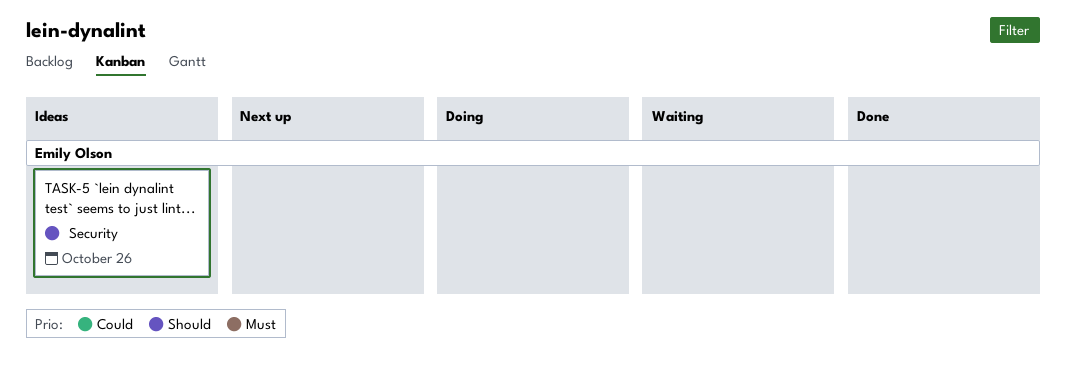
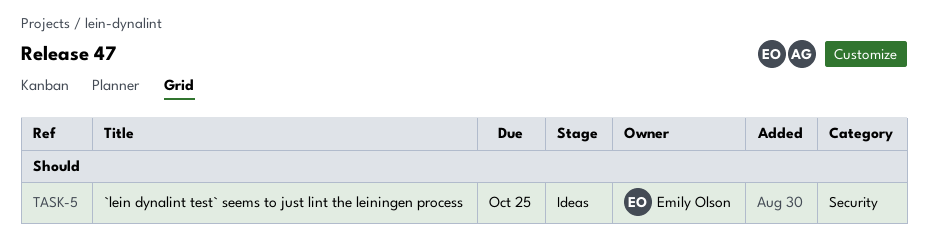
TASK-5, due: Oct 26 -> Oct 25

